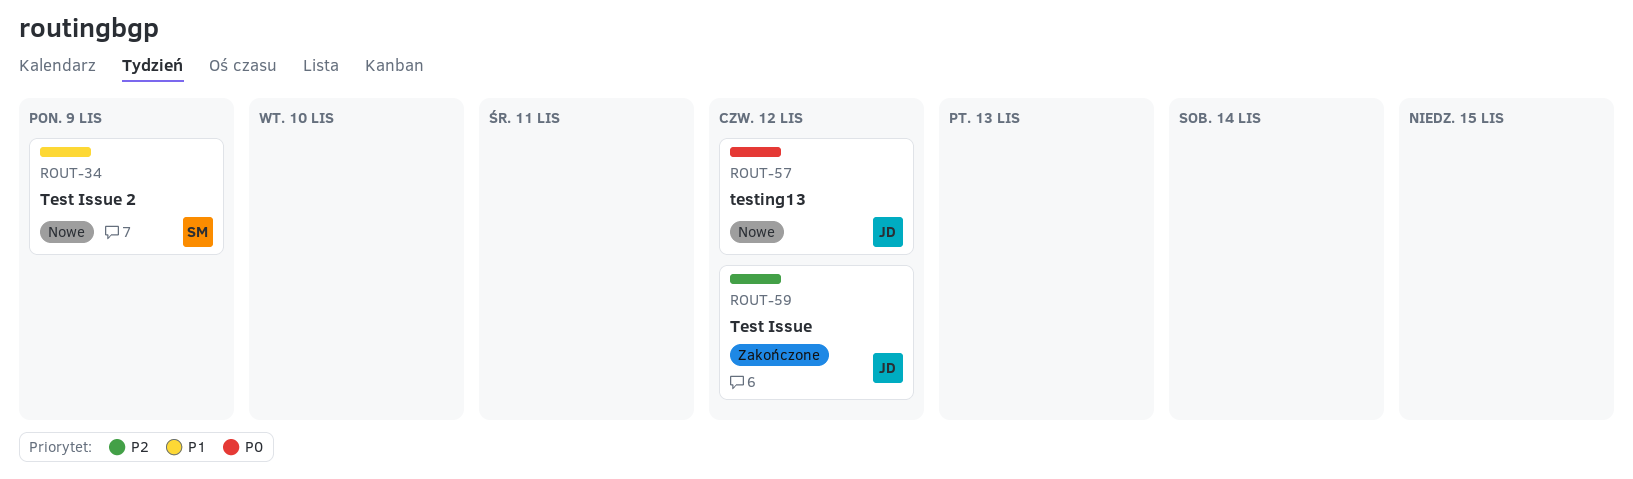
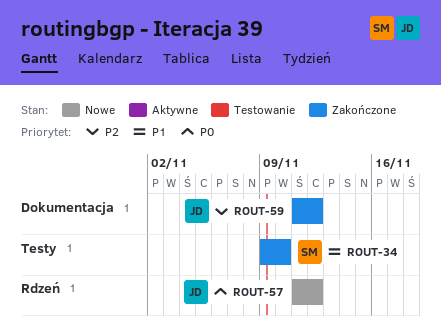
ROUT-34, status: Nowe -> Zakończone
ROUT-34, due: Nov 9 -> Nov 10

